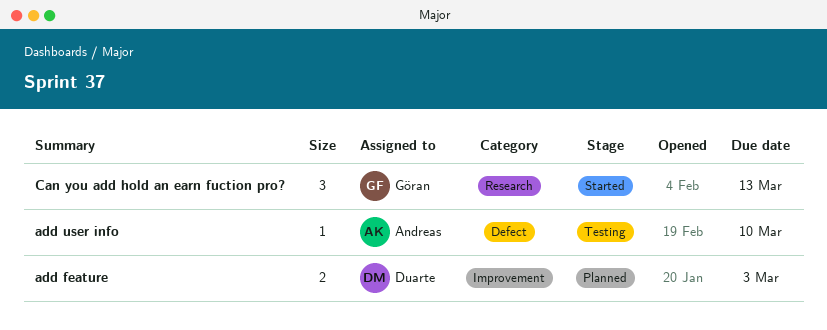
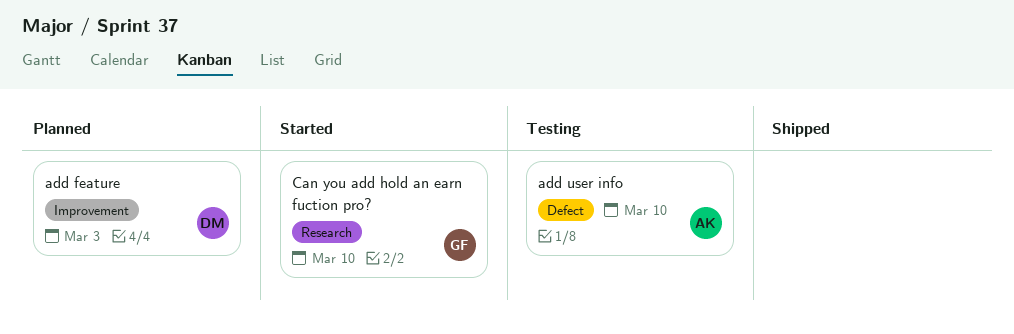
Can you add hold an earn fuction pro?, due: Mar 13 -> Mar 10

